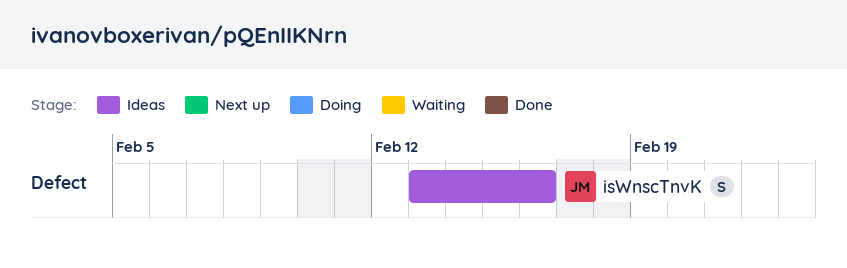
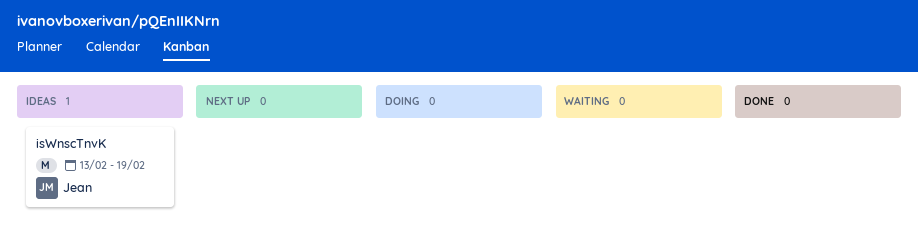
isWnscTnvK, estimate: S -> M
isWnscTnvK, due: Feb 16 -> Feb 19

